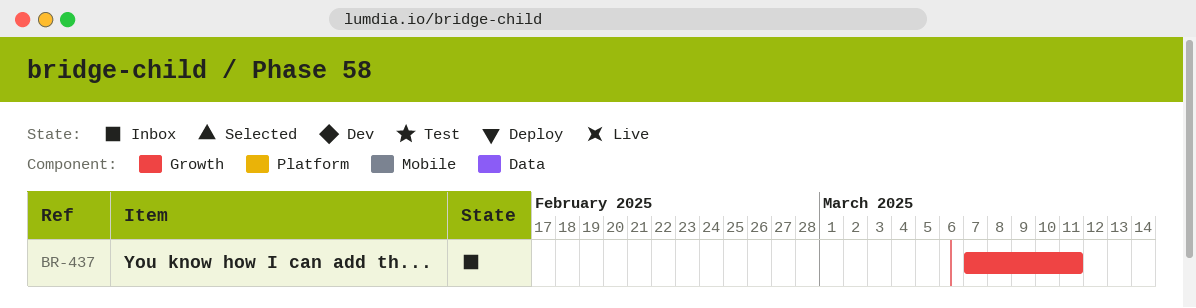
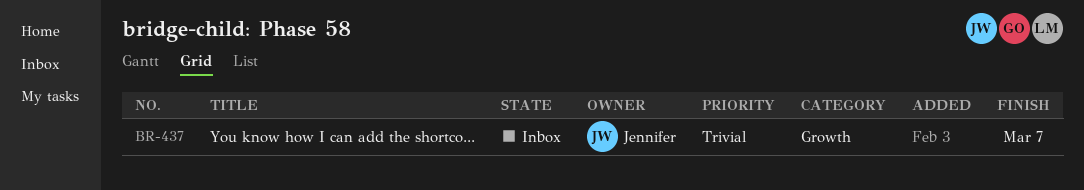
BR-437, due: Mar 11 -> Mar 7

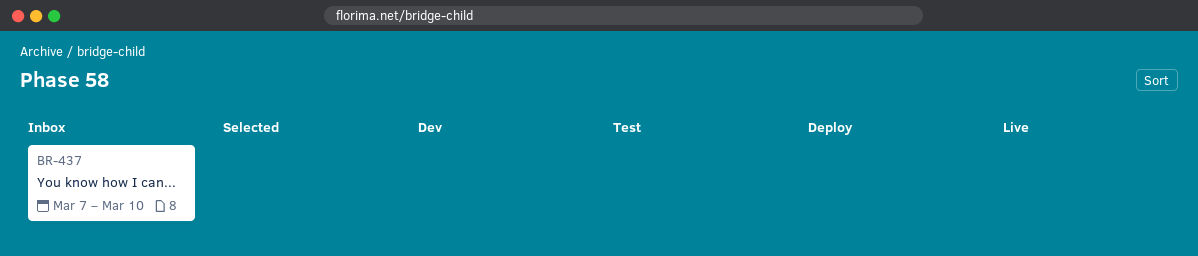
BR-437, due: Mar 7 -> Mar 10

